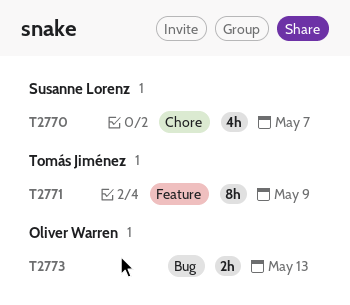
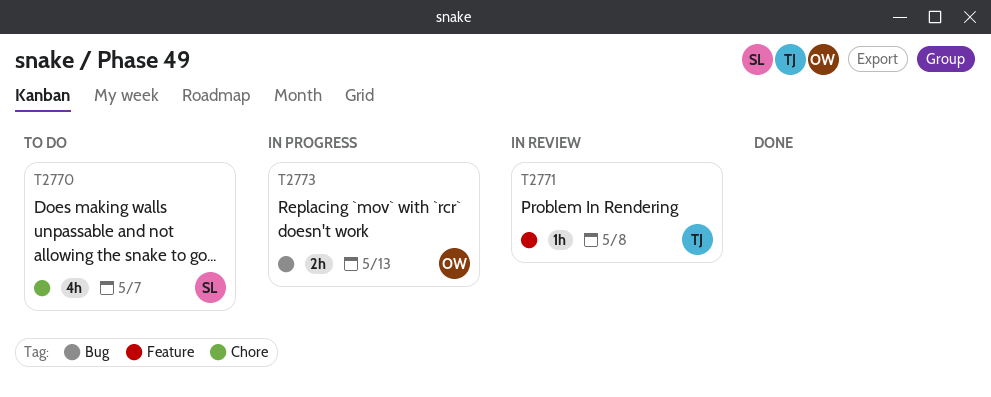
T2771, estimate: 8h -> 1h
T2771, due: May 9 -> May 8

